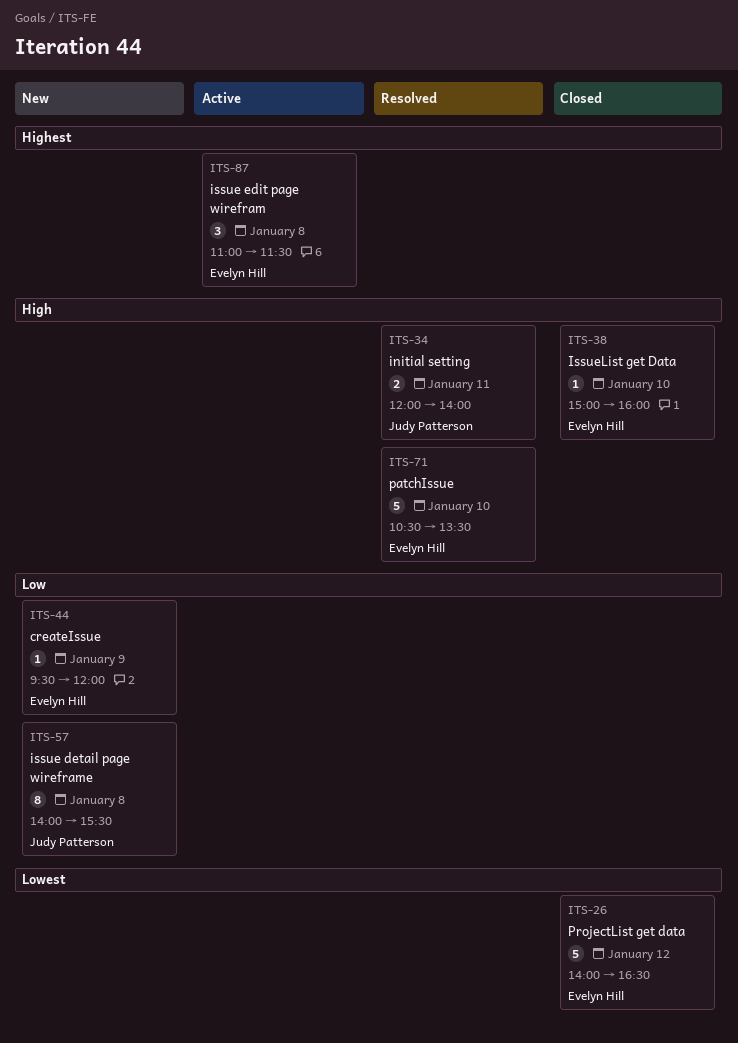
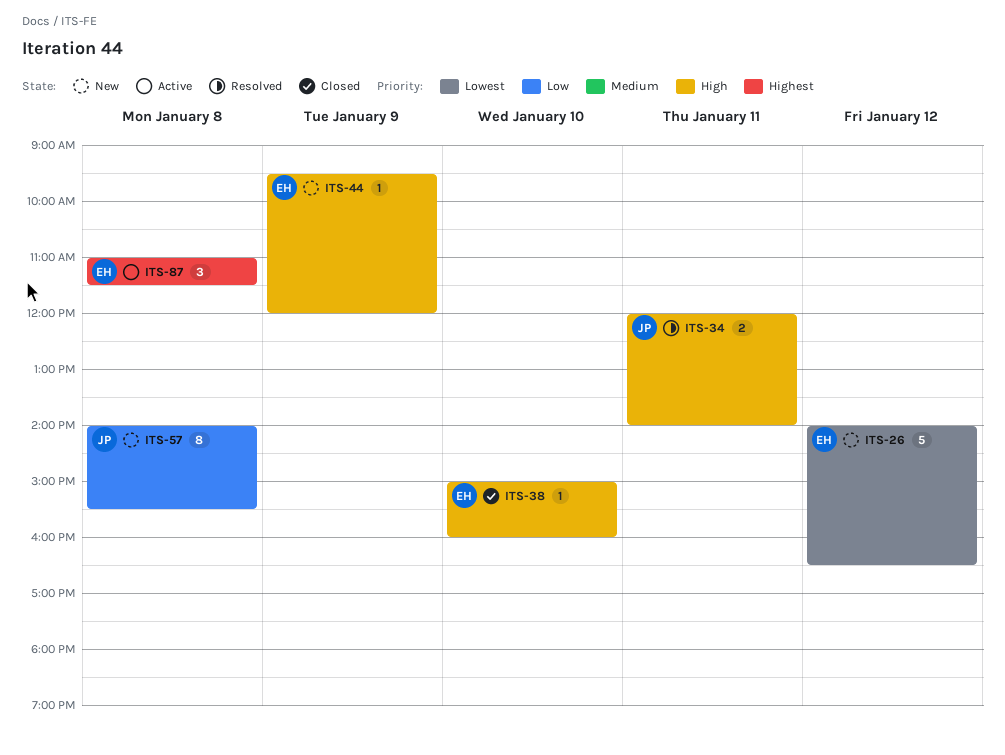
ITS-26, status: Closed -> New
ITS-44, priority: Low -> High
ITS-71: present -> none

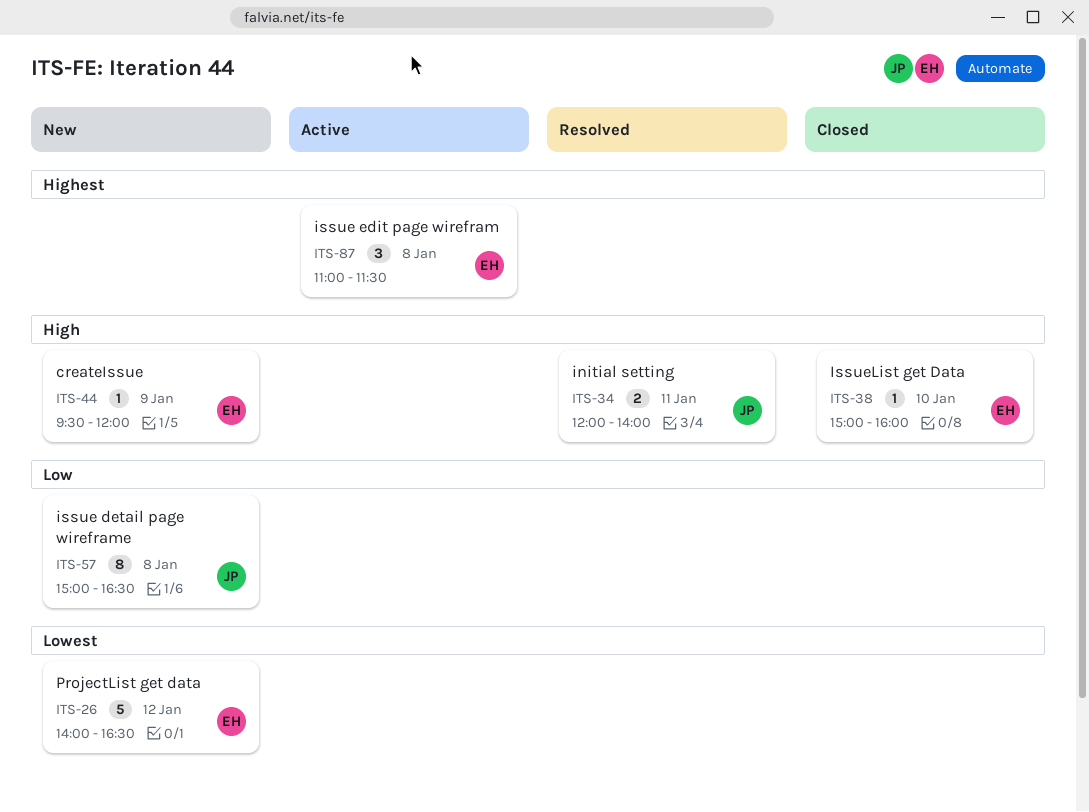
ITS-57, begins: 14:00 -> 15:00
ITS-57, ends: 15:30 -> 16:30

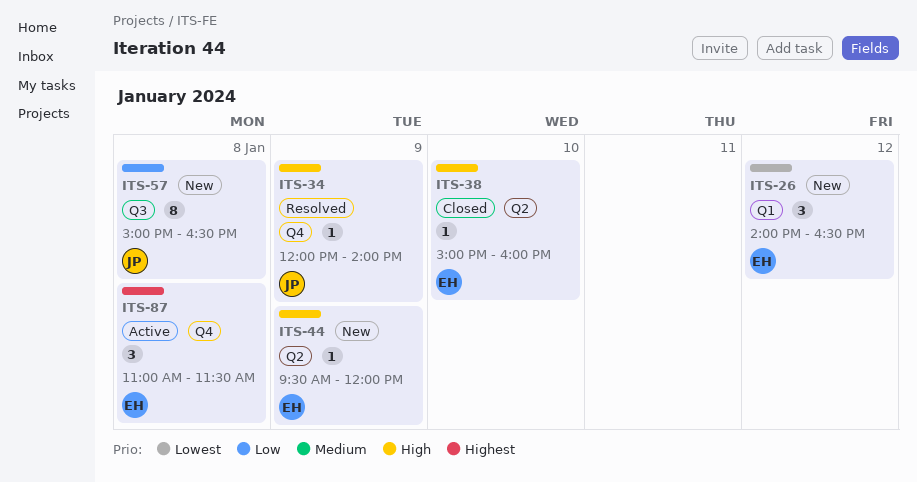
ITS-26, estimate: 5 -> 3
ITS-34, estimate: 2 -> 1
ITS-34, day: Jan 11 -> Jan 9

